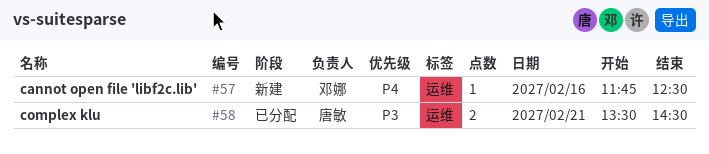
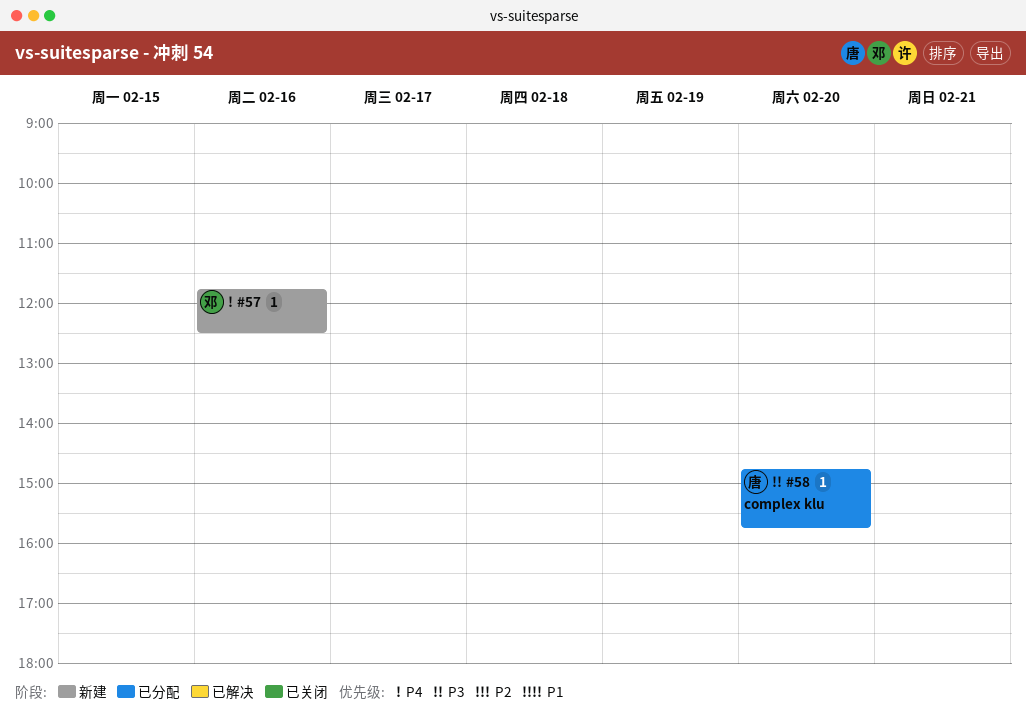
#58, estimate: 2 -> 1
#58, day: Feb 21 -> Feb 20
#58, begins: 13:30 -> 14:45
#58, ends: 14:30 -> 15:45

